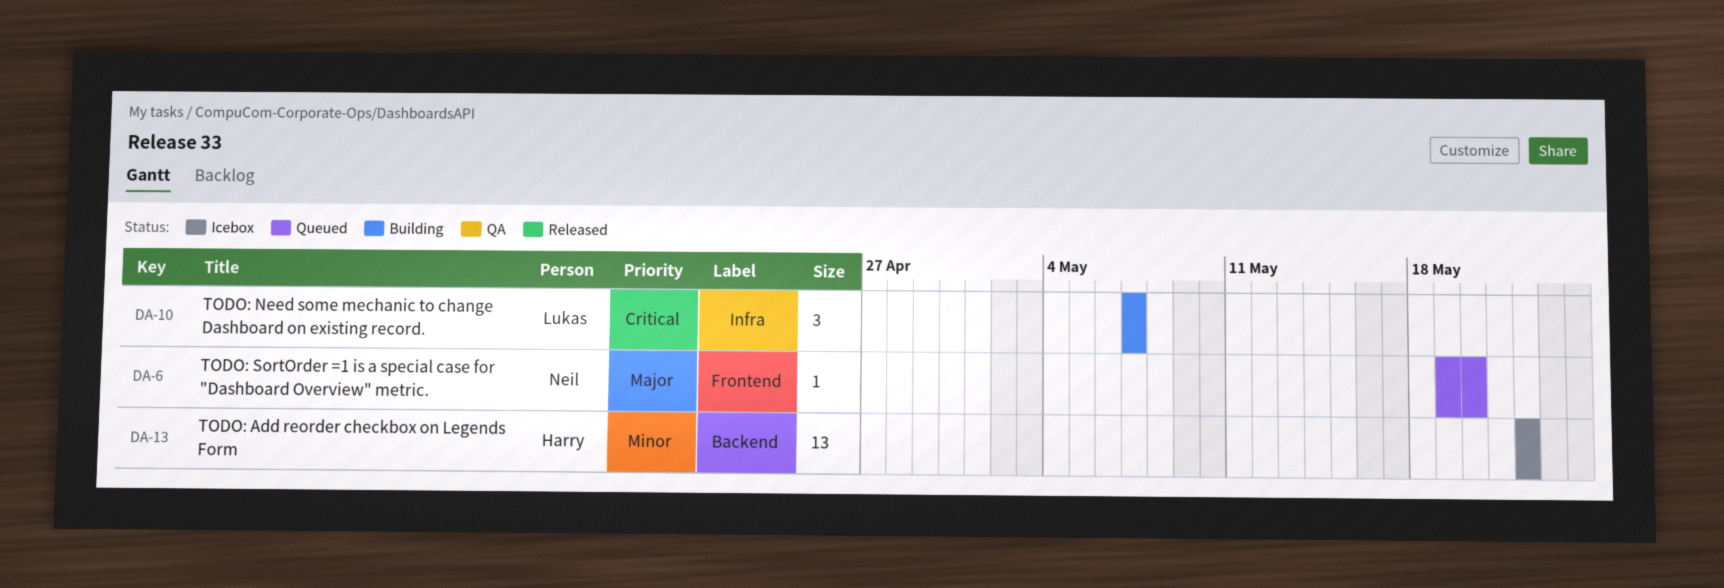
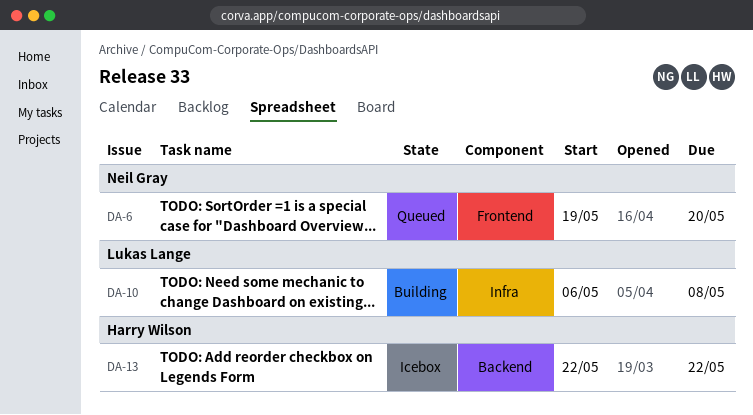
DA-10, start: May 7 -> May 6
DA-10, due: May 7 -> May 8

